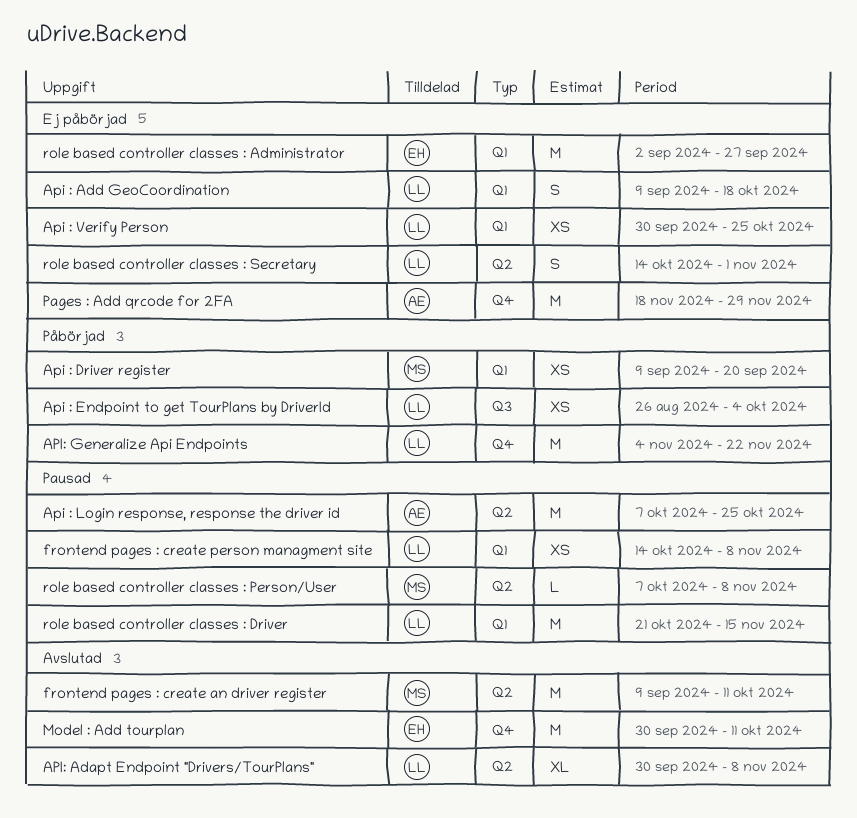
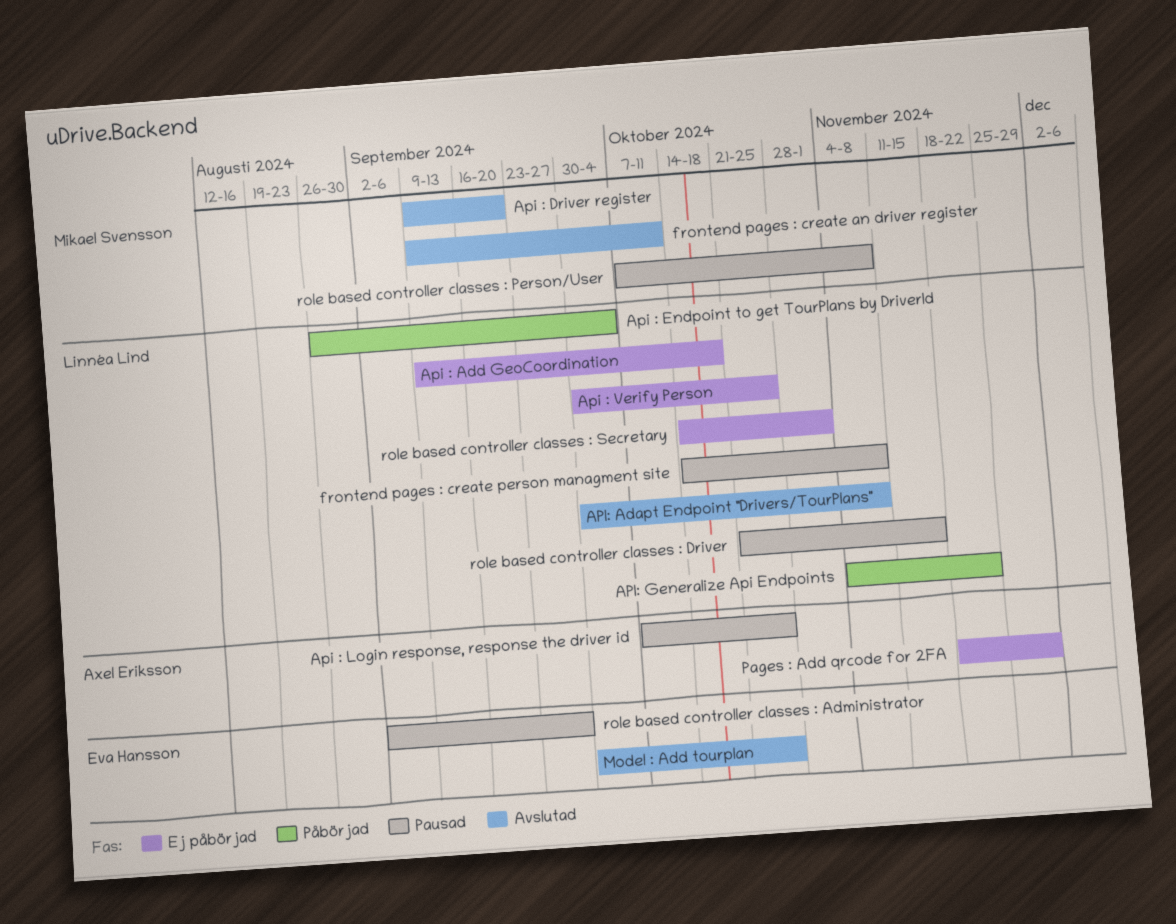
Api : Driver register, status: Påbörjad -> Avslutad
Model : Add tourplan, due: Oct 11 -> Oct 25
role based controller classes : Administrator, status: Ej påbörjad -> Pausad

